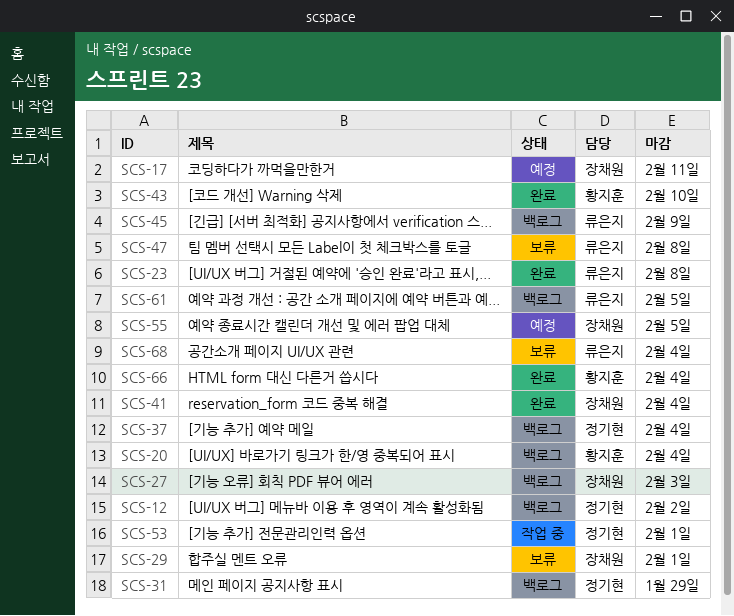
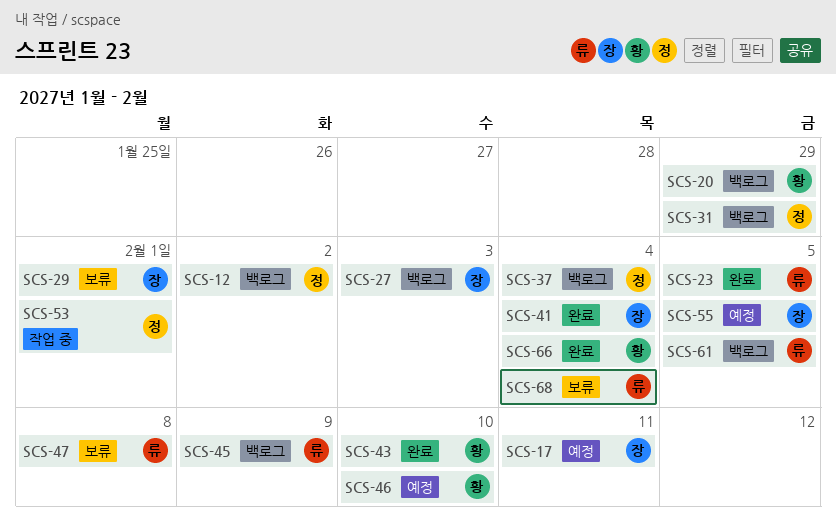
SCS-20, due: Feb 4 -> Jan 29
SCS-23, due: Feb 8 -> Feb 5
SCS-46: none -> present

